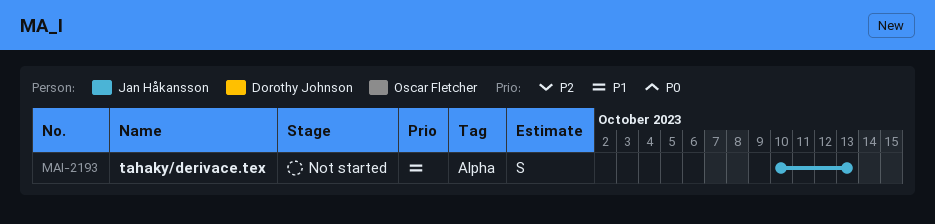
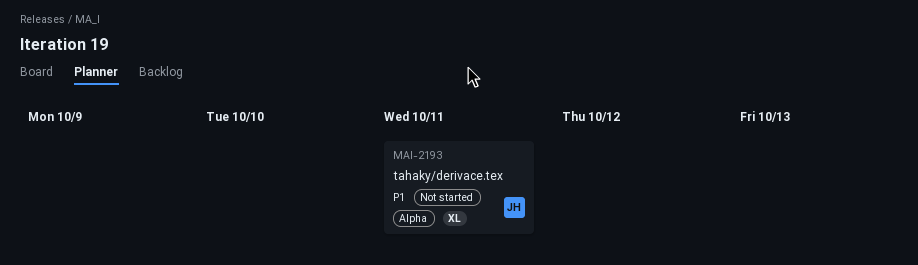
MAI-2193, estimate: S -> XL
MAI-2193, due: Oct 13 -> Oct 11

